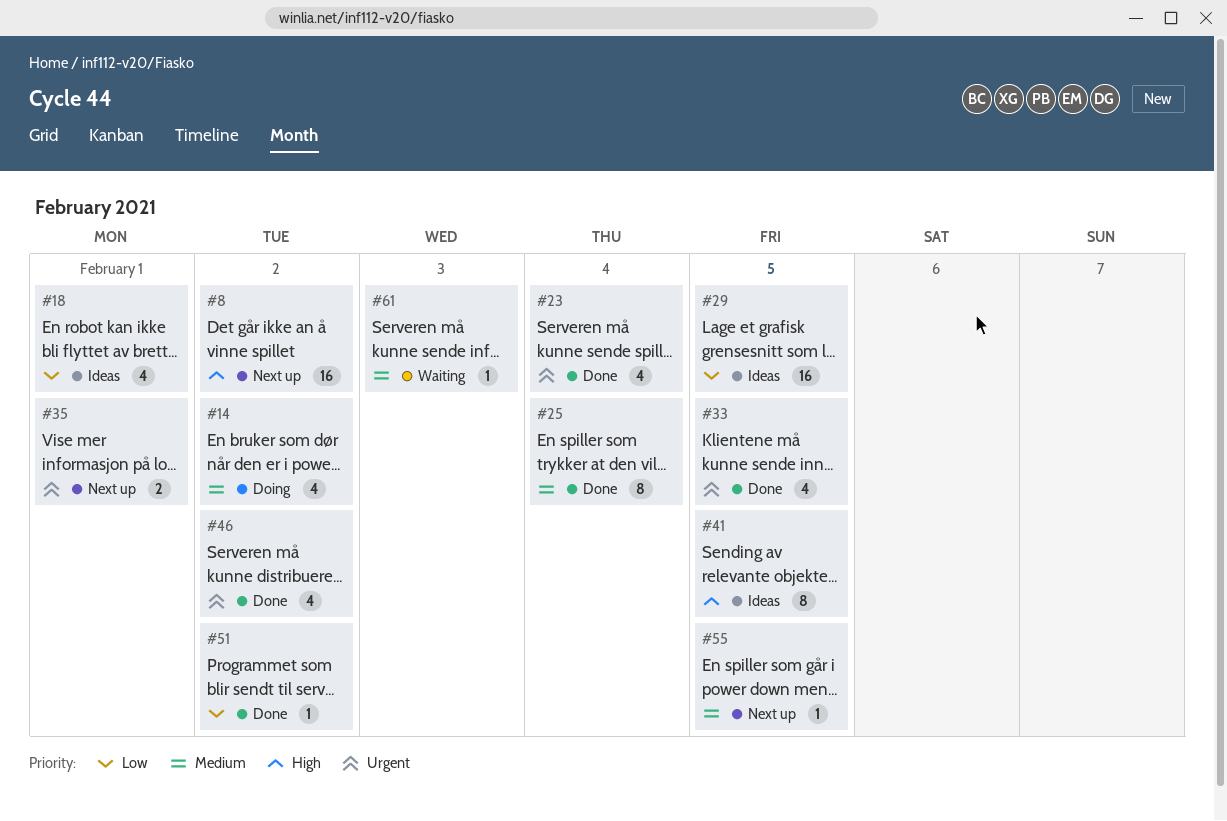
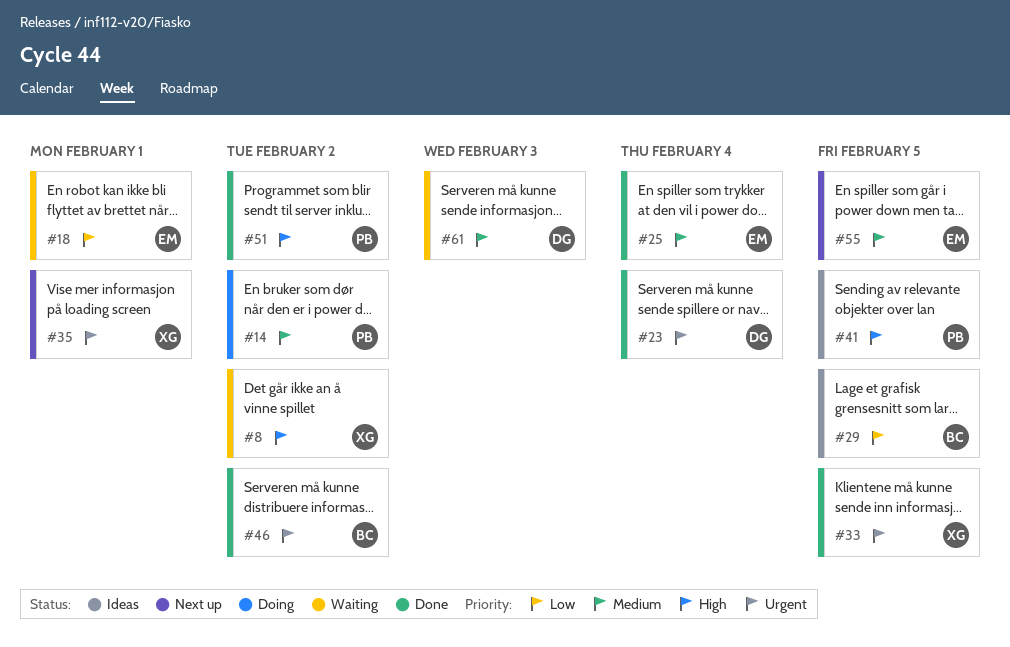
#8, status: Next up -> Waiting
#18, status: Ideas -> Waiting
#51, priority: Low -> High

